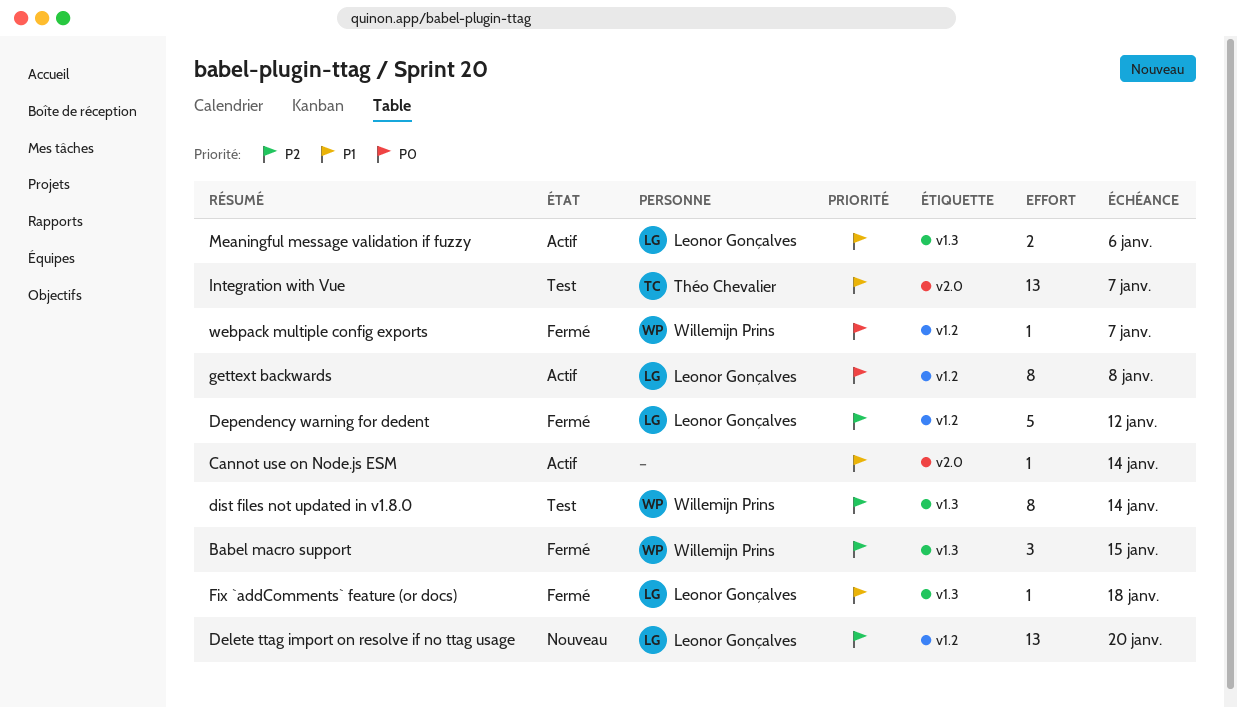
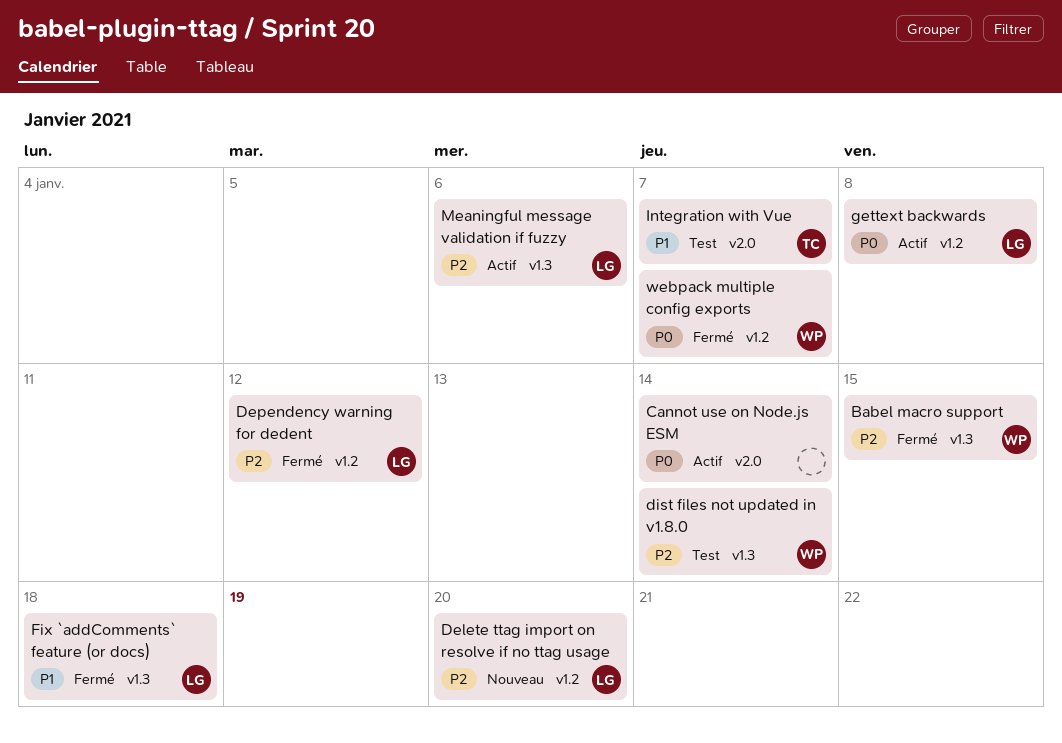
Cannot use on Node.js ESM, priority: P1 -> P0
Meaningful message validation if fuzzy, priority: P1 -> P2

